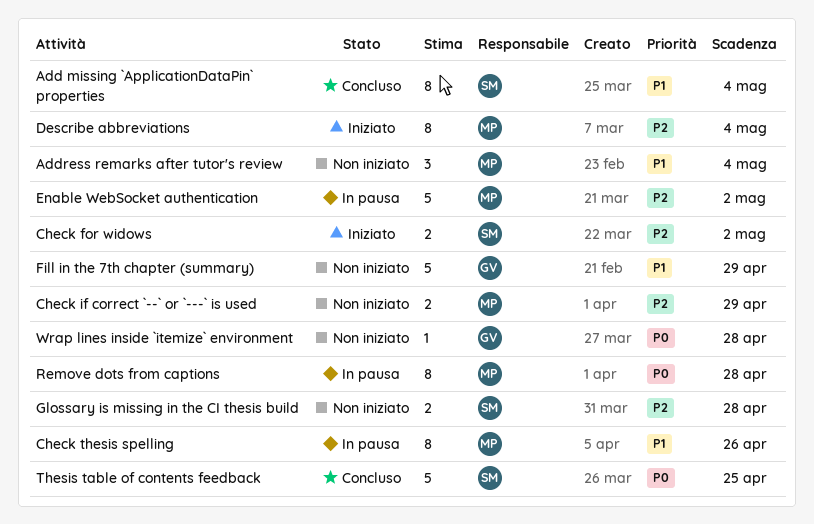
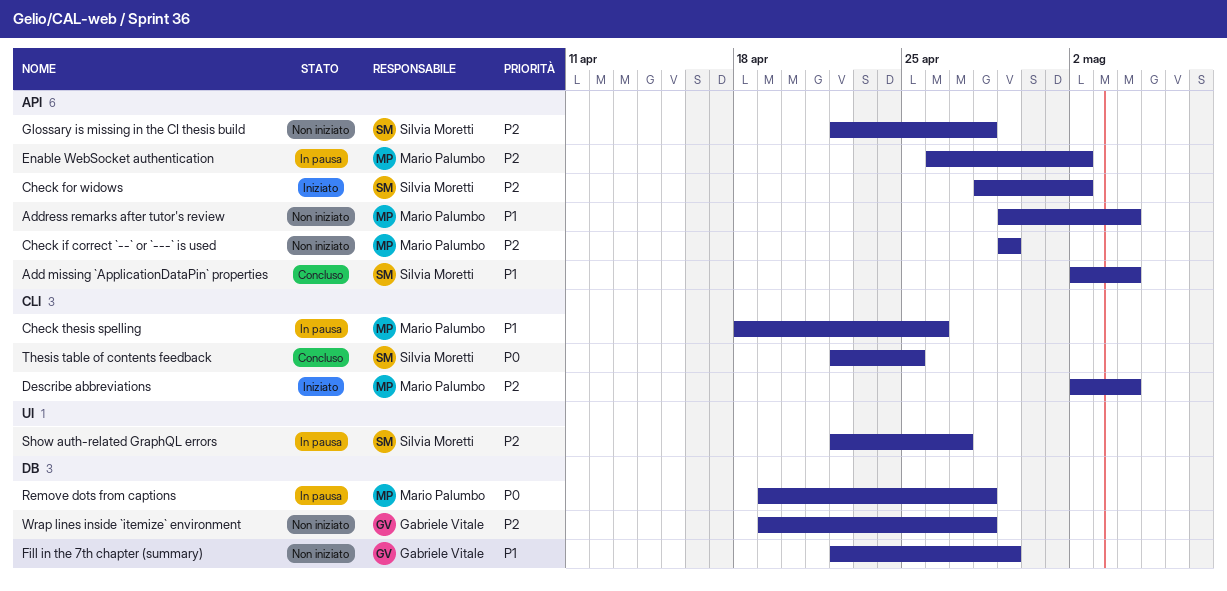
Show auth-related GraphQL errors: none -> present
Wrap lines inside `itemize` environment, priority: P0 -> P2

